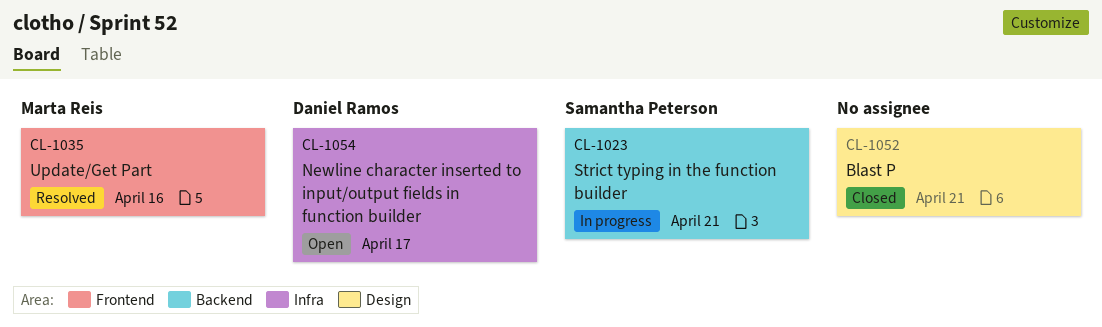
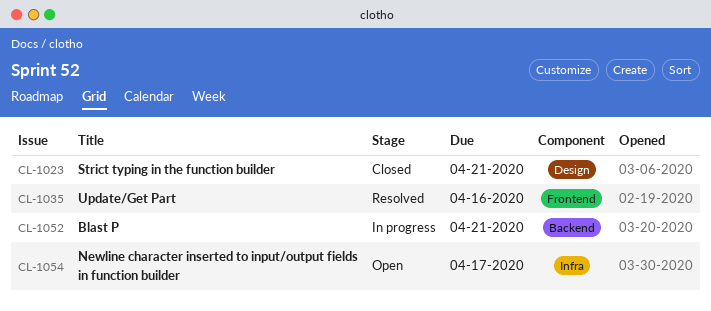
CL-1023, status: In progress -> Closed
CL-1023, label: Backend -> Design
CL-1052, status: Closed -> In progress
CL-1052, label: Design -> Backend

